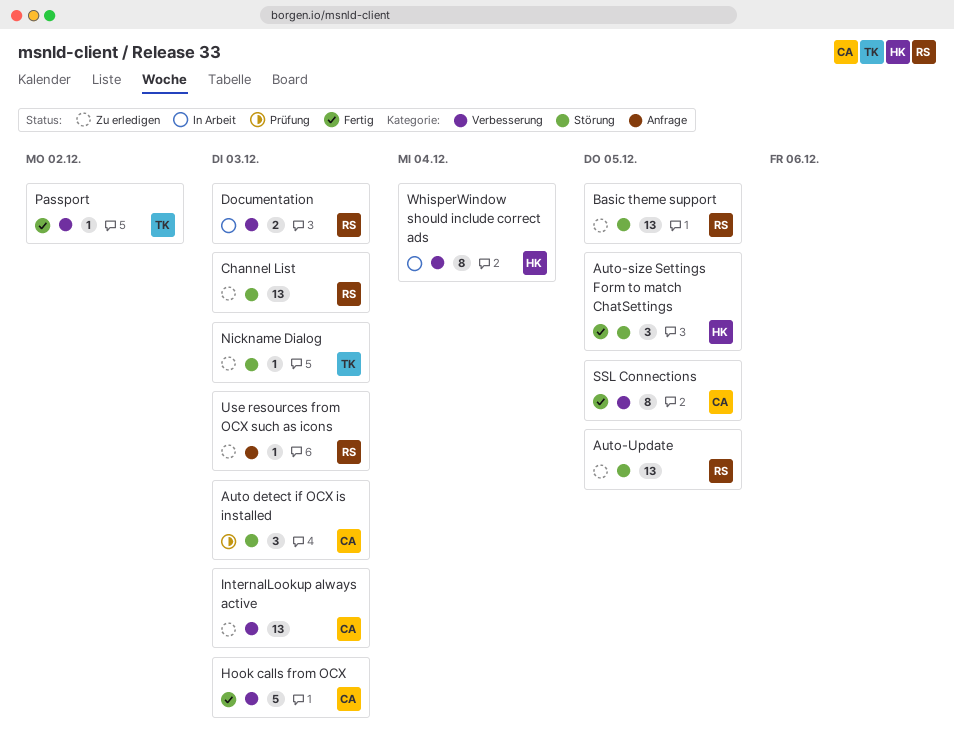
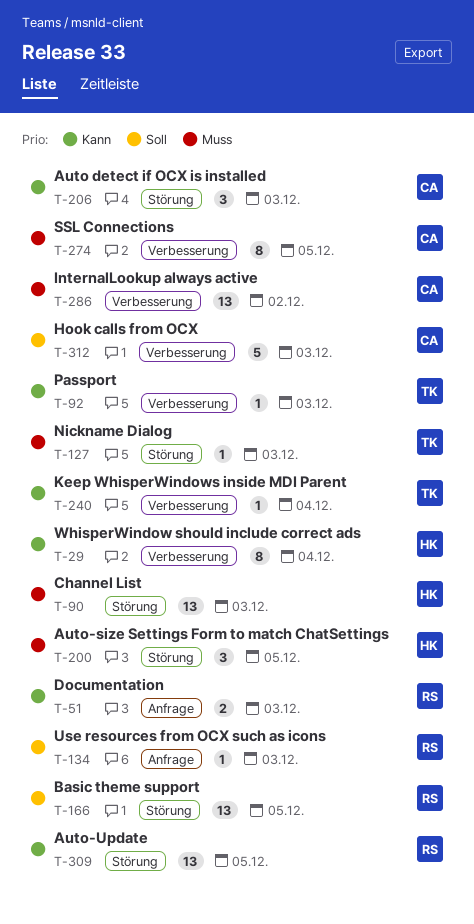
Channel List, owner: RS -> HK
Documentation, label: Verbesserung -> Anfrage
InternalLookup always active, due: Dec 3 -> Dec 2
Keep WhisperWindows inside MDI Parent: none -> present
Passport, due: Dec 2 -> Dec 3

